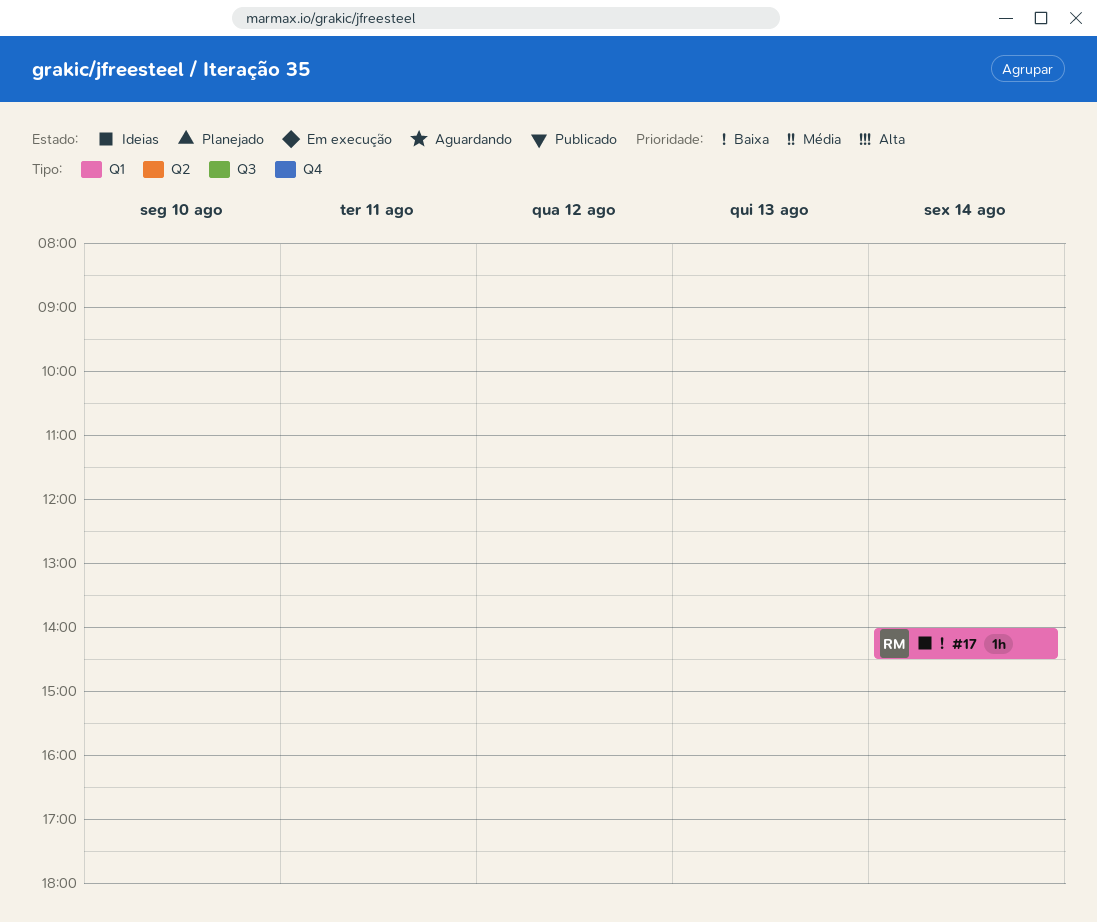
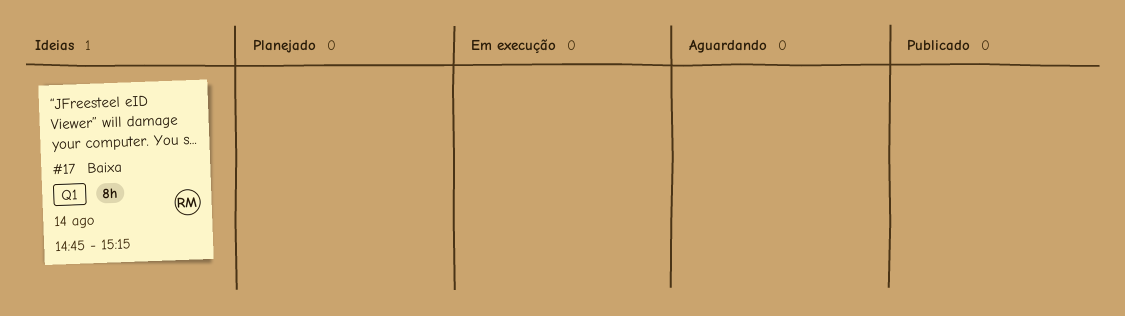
#17, estimate: 1h -> 8h
#17, begins: 14:00 -> 14:45
#17, ends: 14:30 -> 15:15

